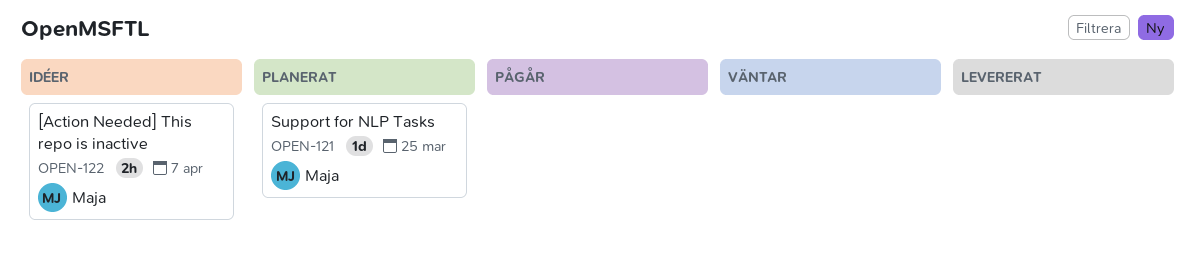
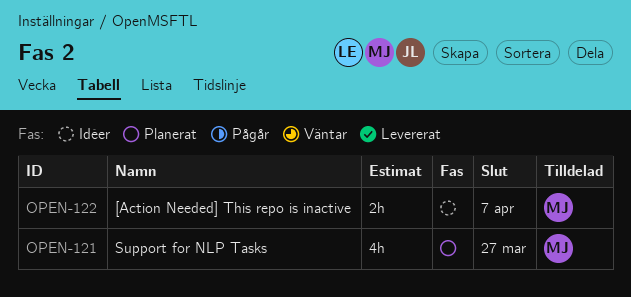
OPEN-121, estimate: 1d -> 4h
OPEN-121, due: Mar 25 -> Mar 27

